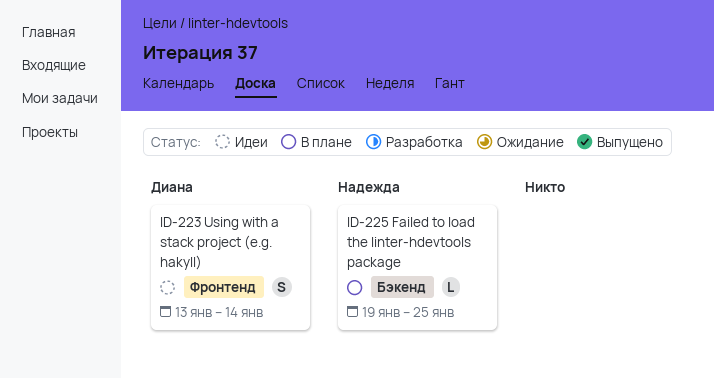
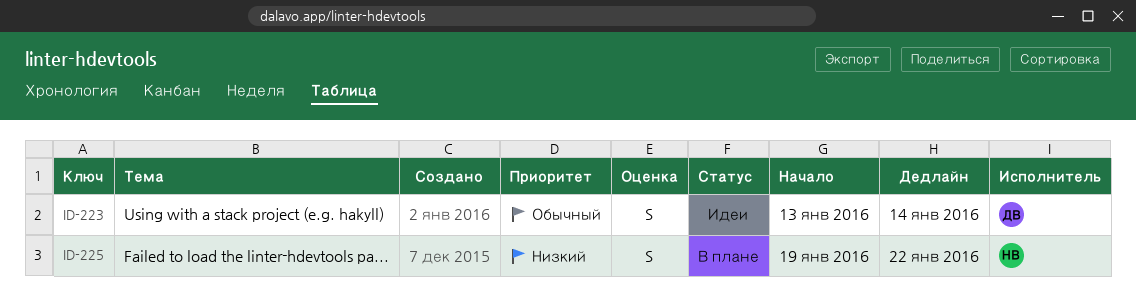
ID-225, estimate: L -> S
ID-225, due: Jan 25 -> Jan 22

